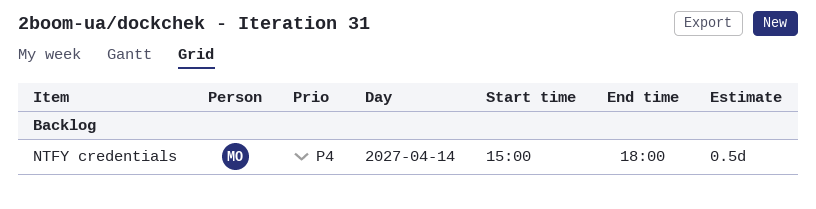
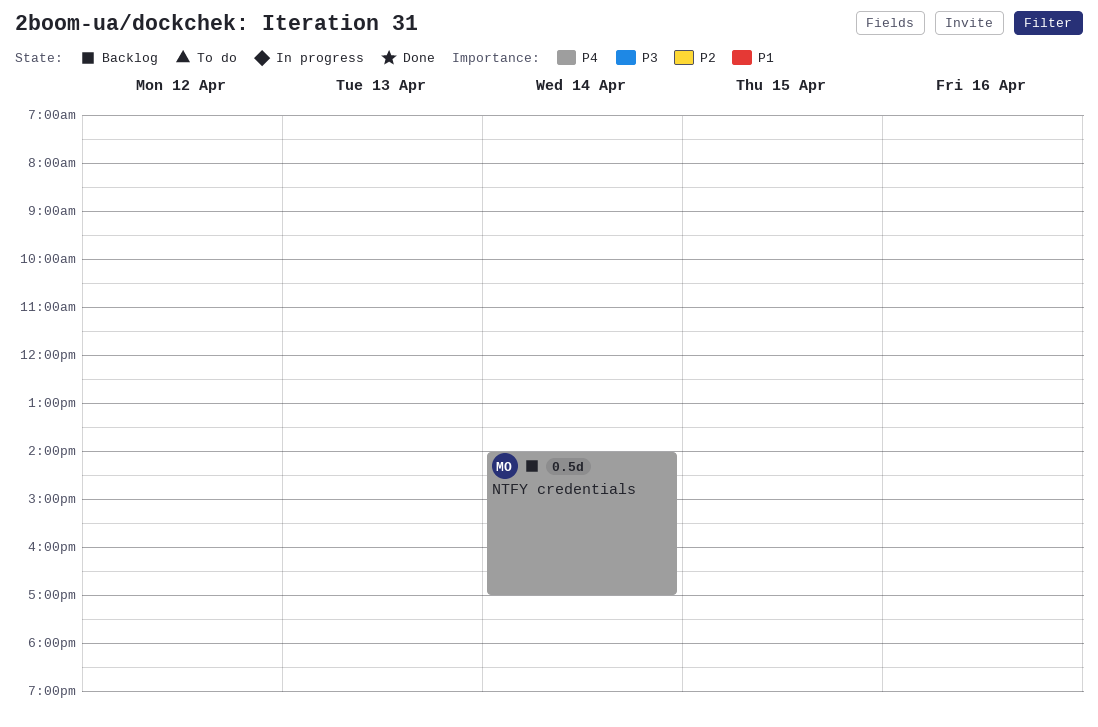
NTFY credentials, begins: 15:00 -> 14:00
NTFY credentials, ends: 18:00 -> 17:00

